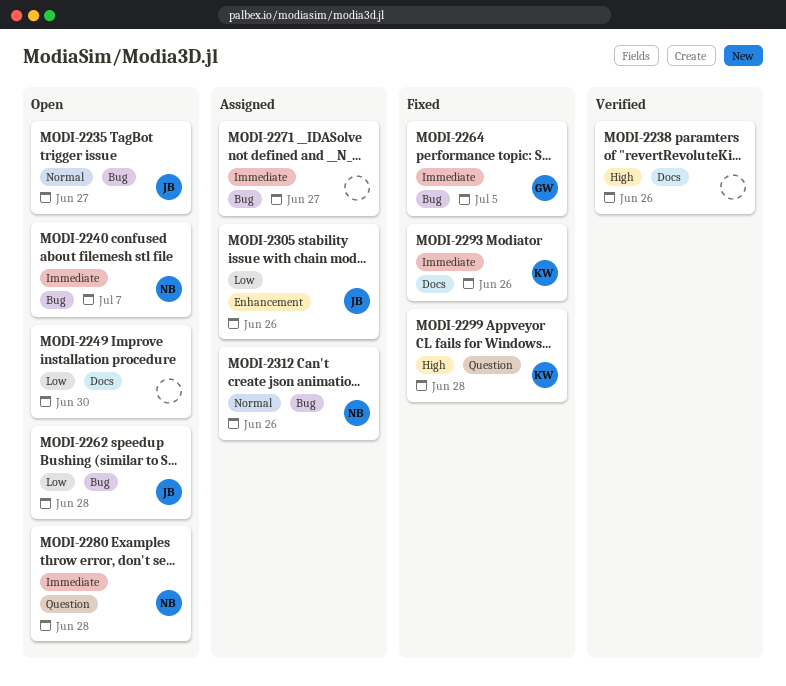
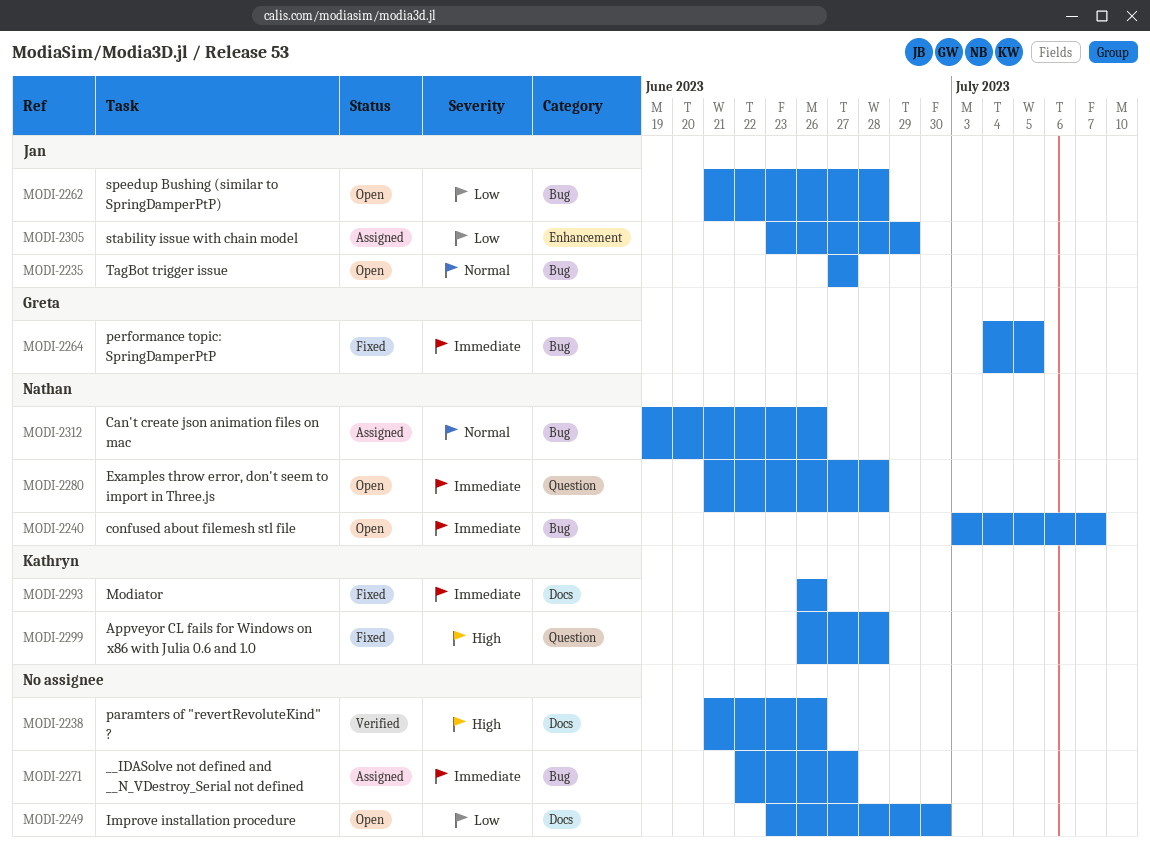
MODI-2305, due: Jun 26 -> Jun 29

